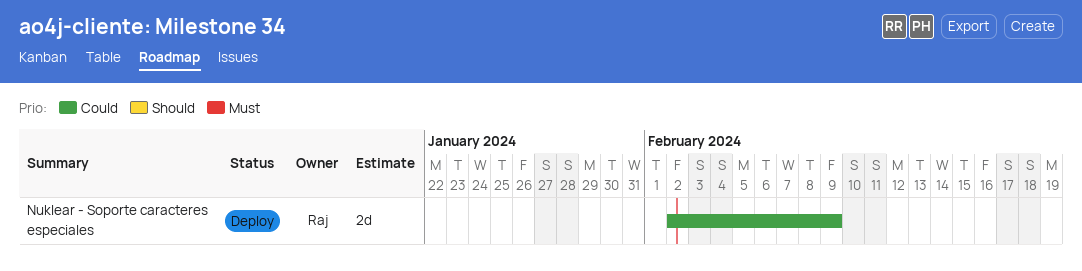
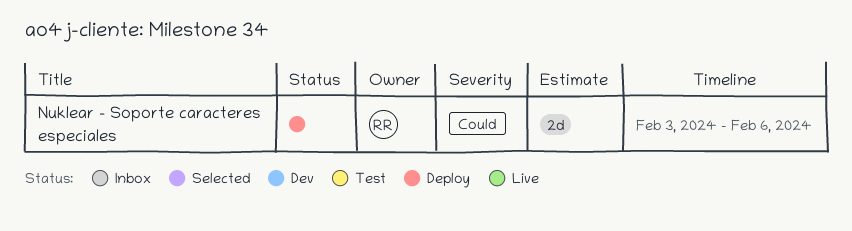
Nuklear - Soporte caracteres especiales, start: Feb 2 -> Feb 3
Nuklear - Soporte caracteres especiales, due: Feb 9 -> Feb 6

